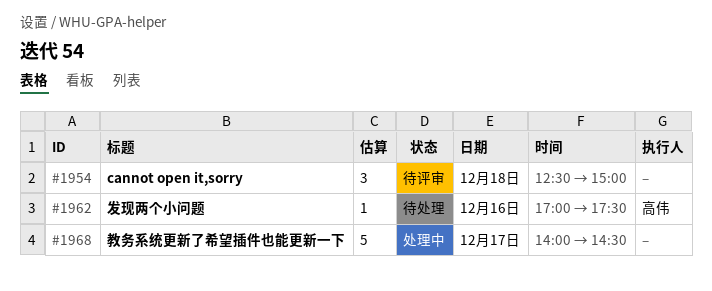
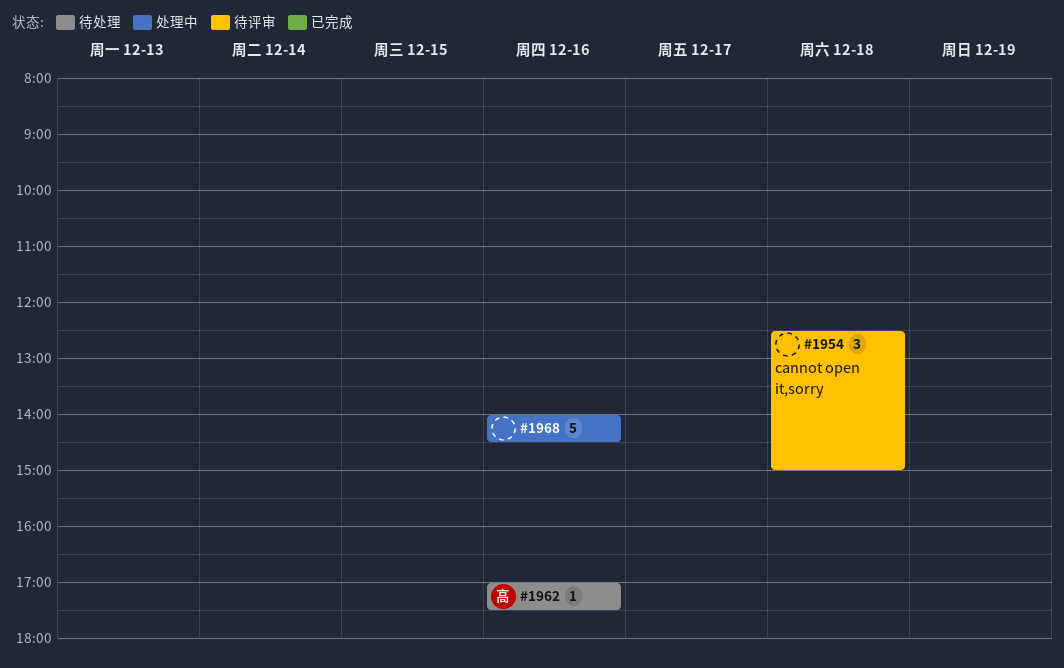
#1968, day: Dec 17 -> Dec 16

